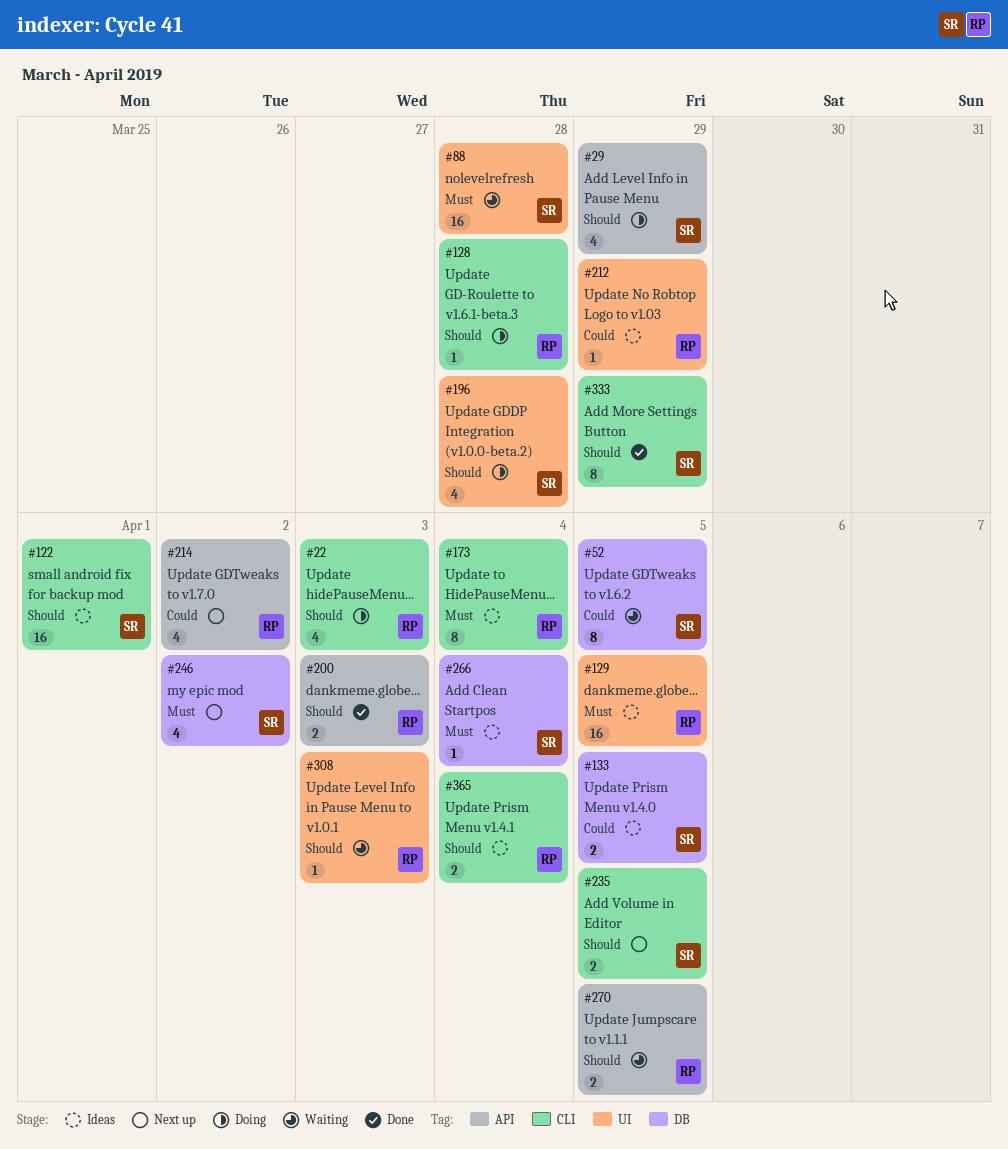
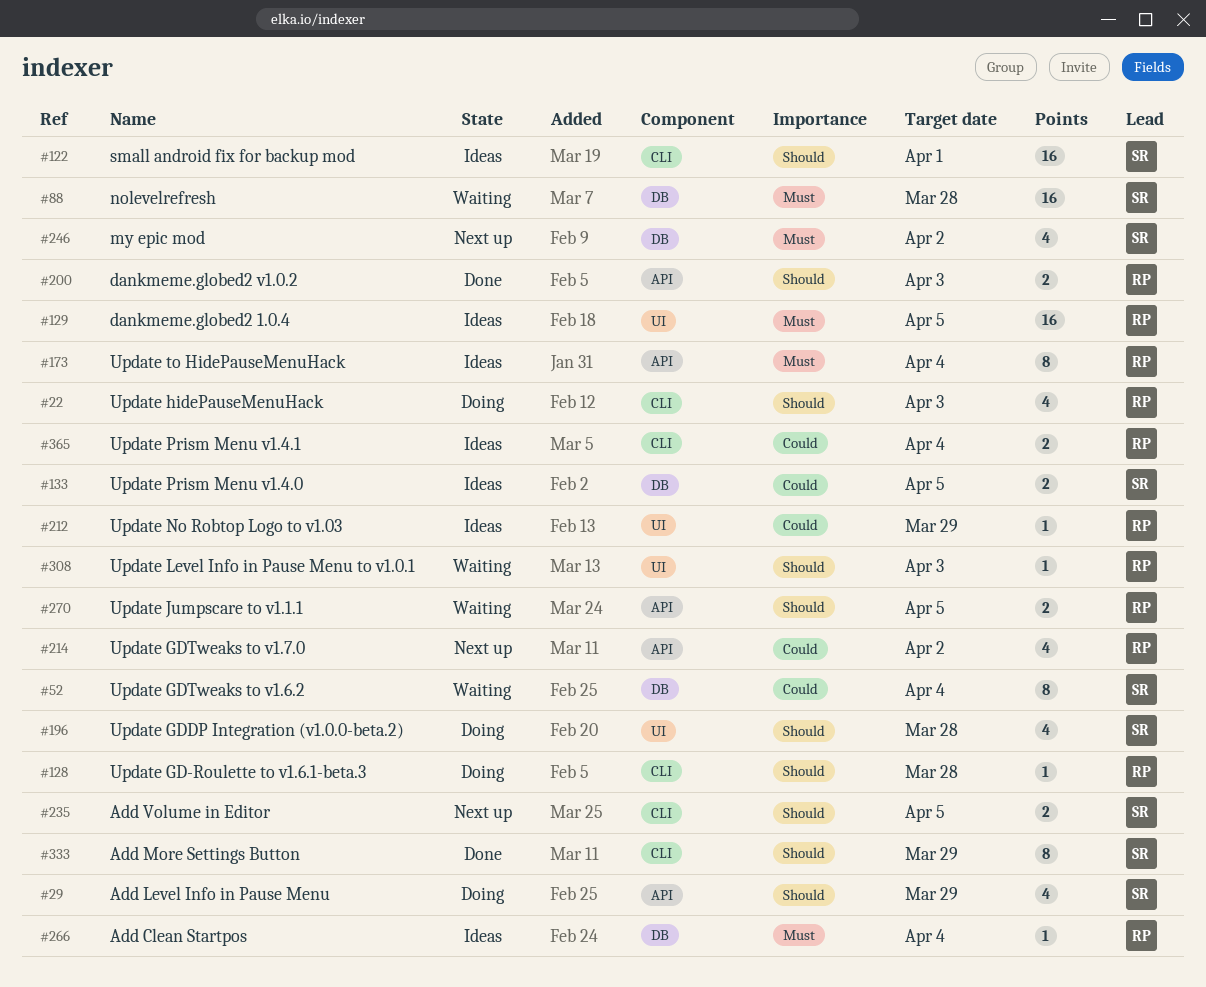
#52, due: Apr 5 -> Apr 4
#88, label: UI -> DB
#173, label: CLI -> API
#266, owner: SR -> RP
#365, priority: Should -> Could

